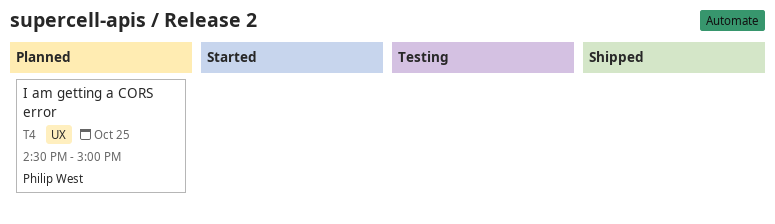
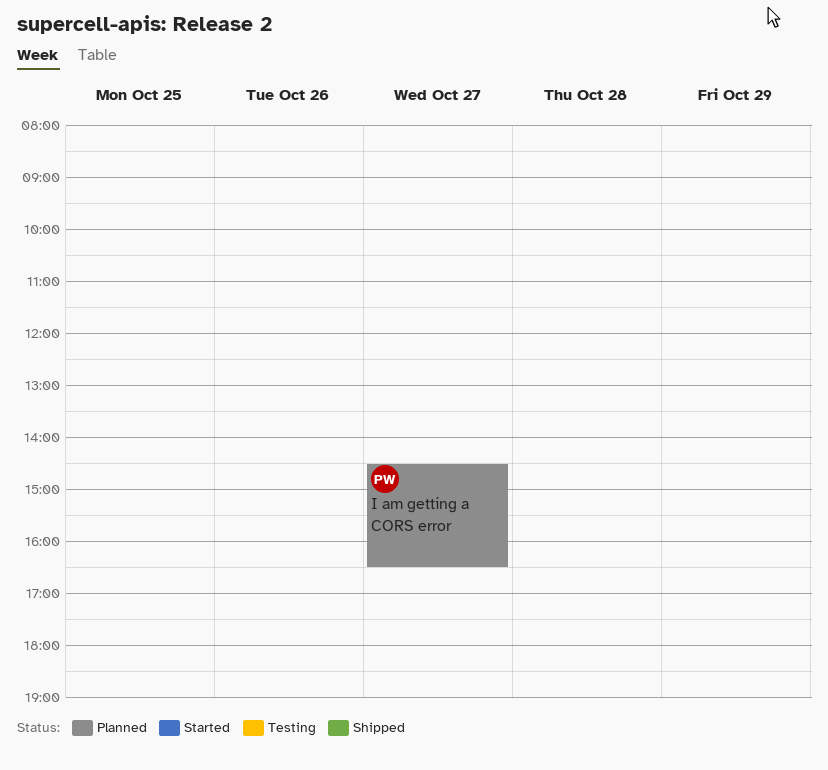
I am getting a CORS error, day: Oct 25 -> Oct 27
I am getting a CORS error, ends: 15:00 -> 16:30

